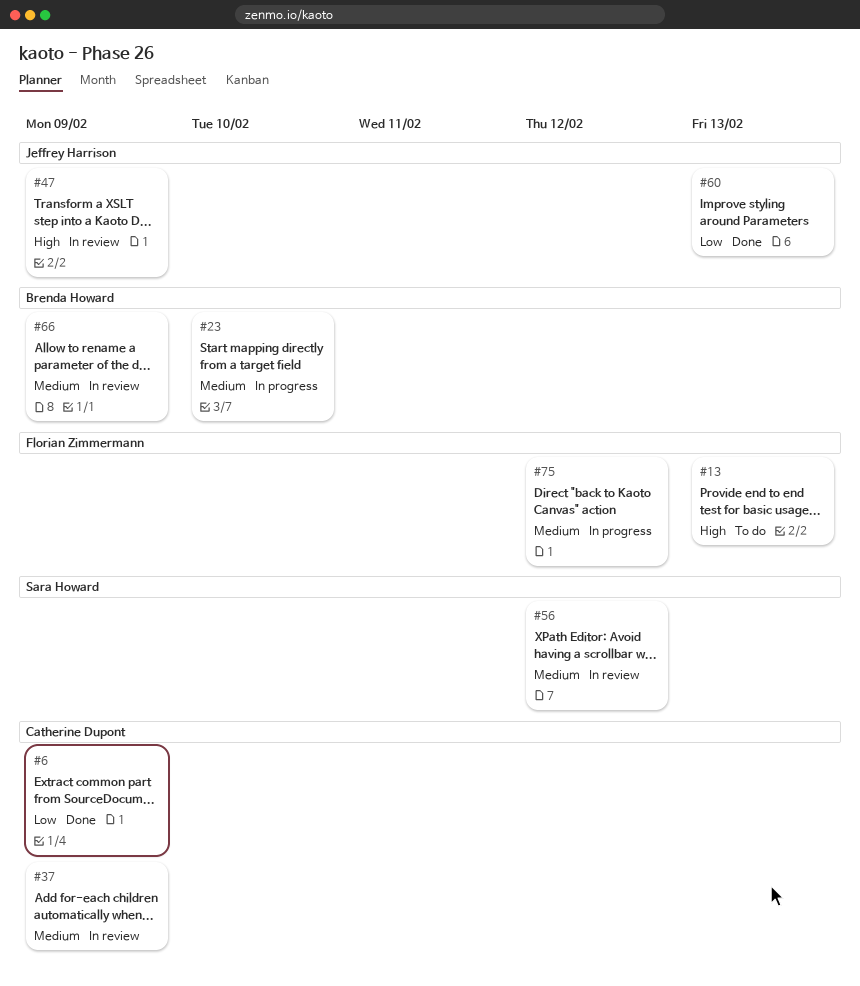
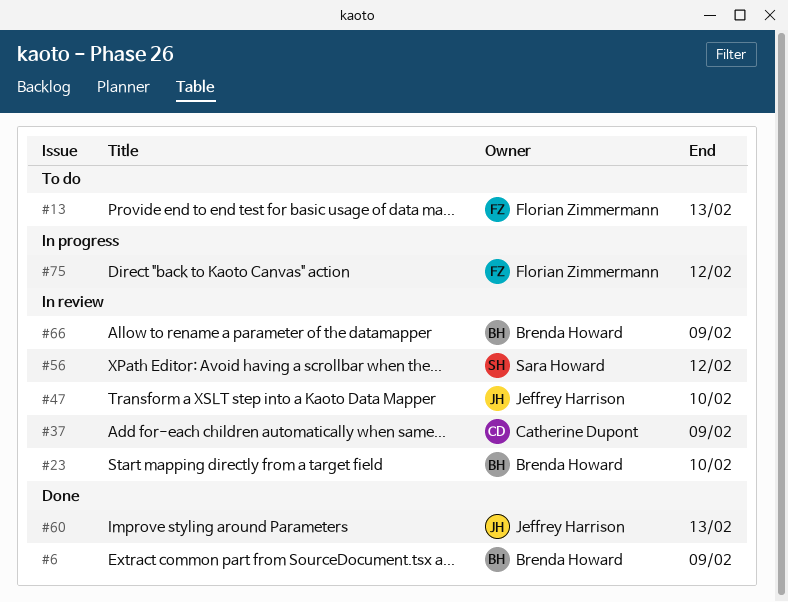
#6, owner: Catherine Dupont -> Brenda Howard
#23, status: In progress -> In review
#47, due: Feb 9 -> Feb 10

